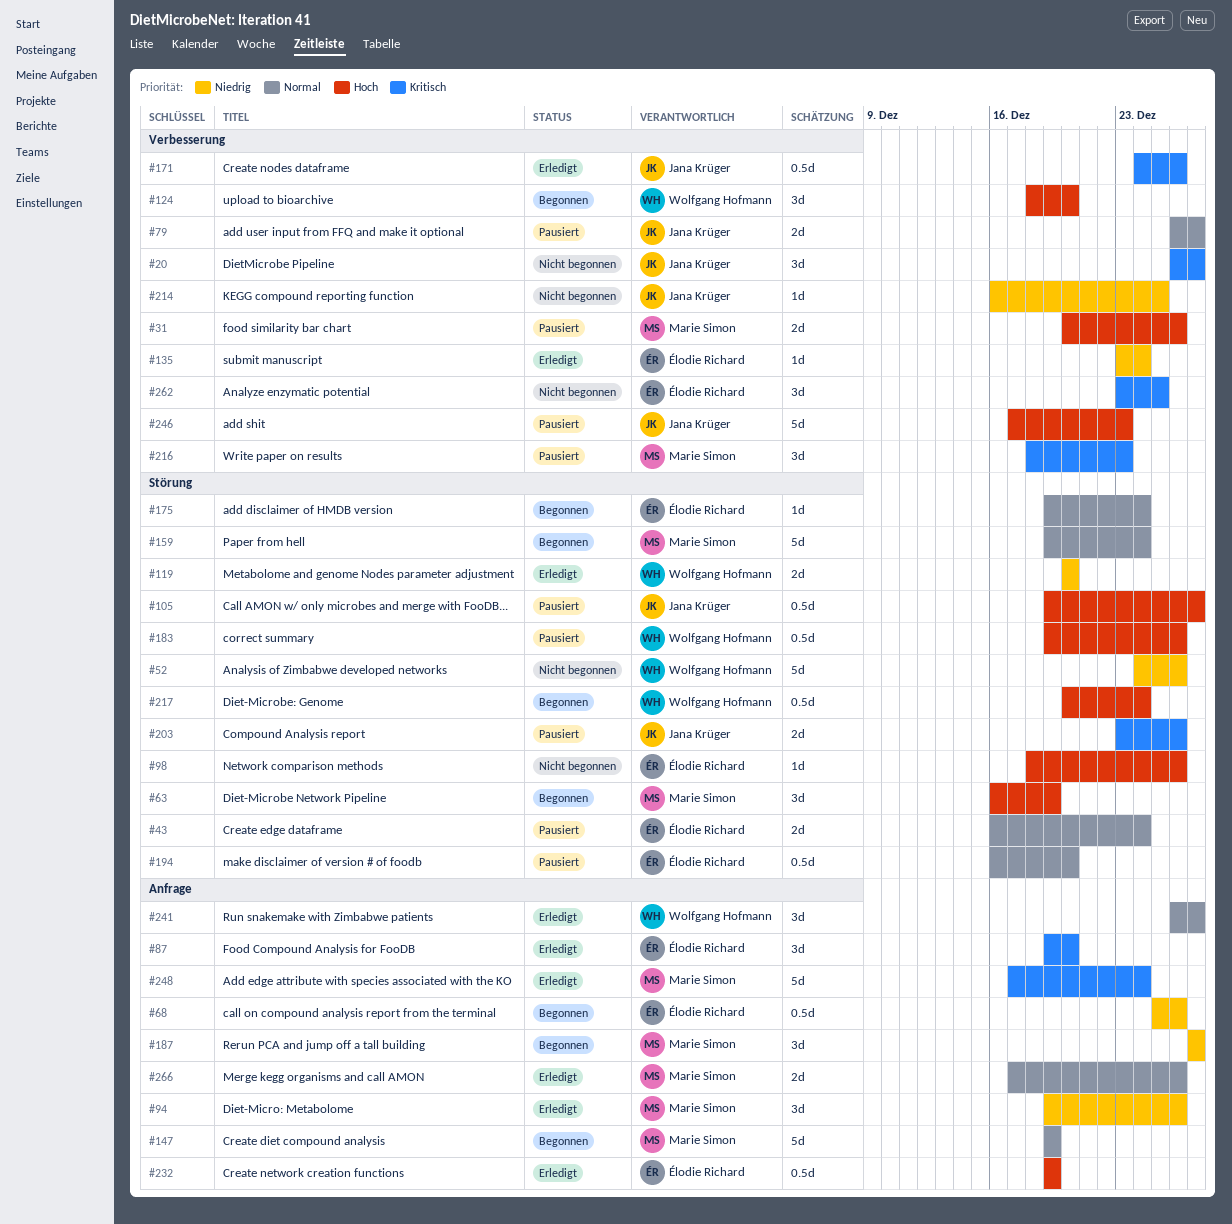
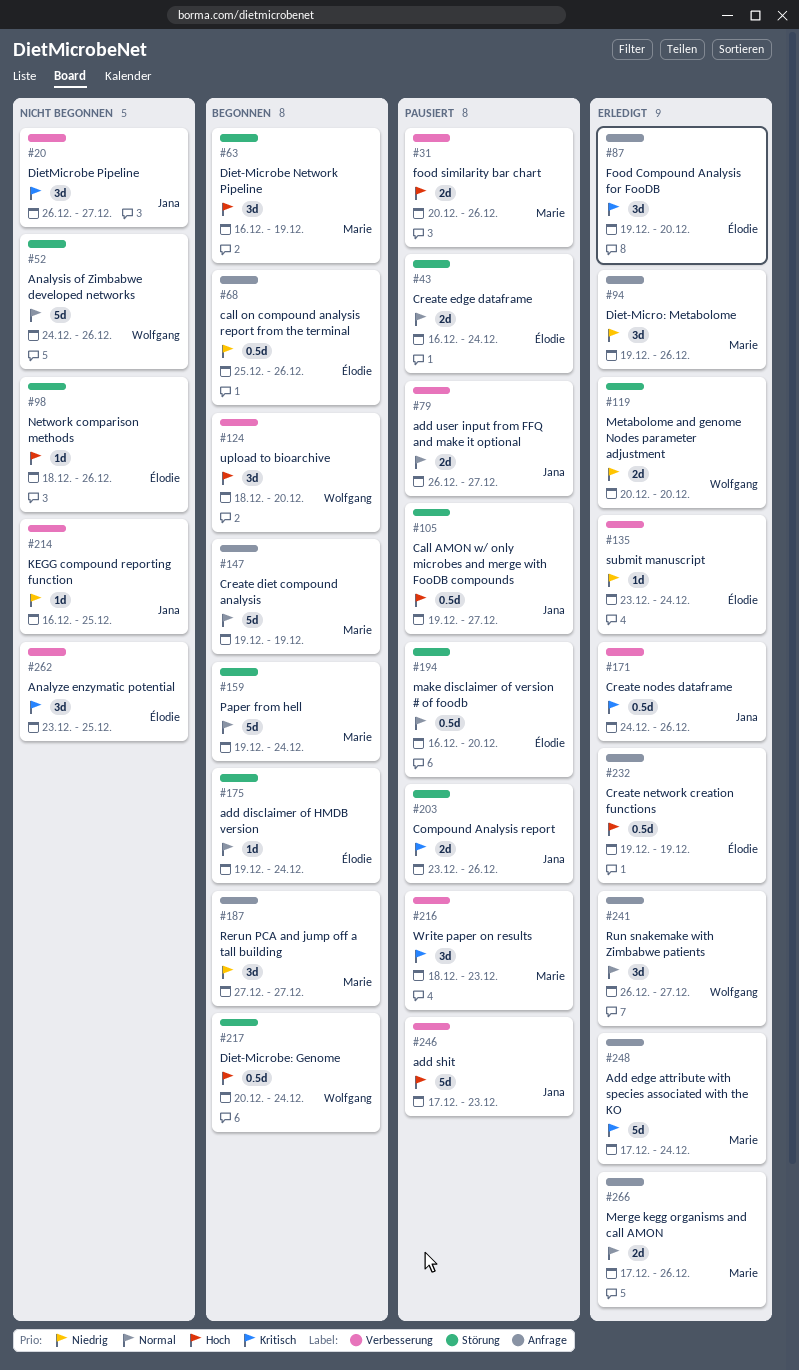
#52, priority: Niedrig -> Normal
#183: present -> none

